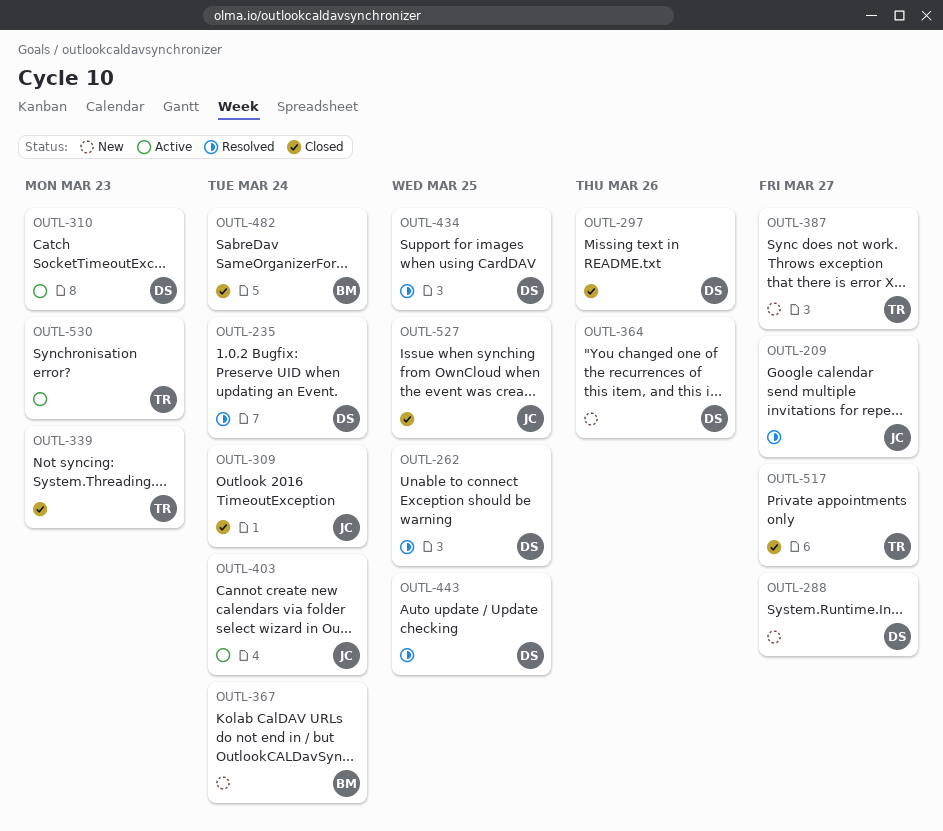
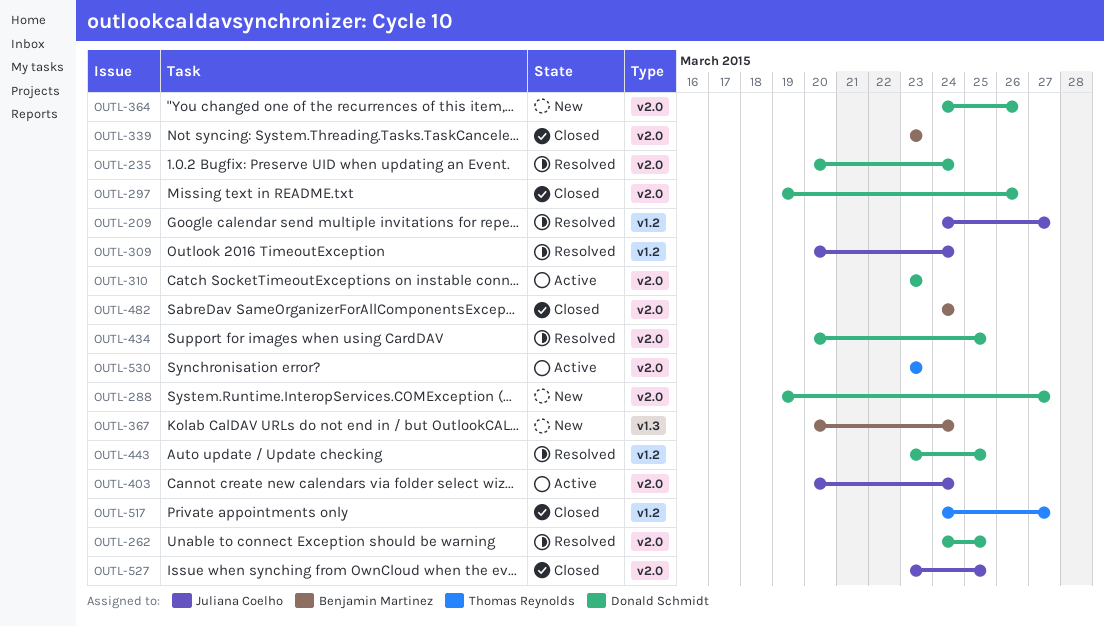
OUTL-309, status: Closed -> Resolved
OUTL-339, owner: Thomas Reynolds -> Benjamin Martinez
OUTL-387: present -> none

